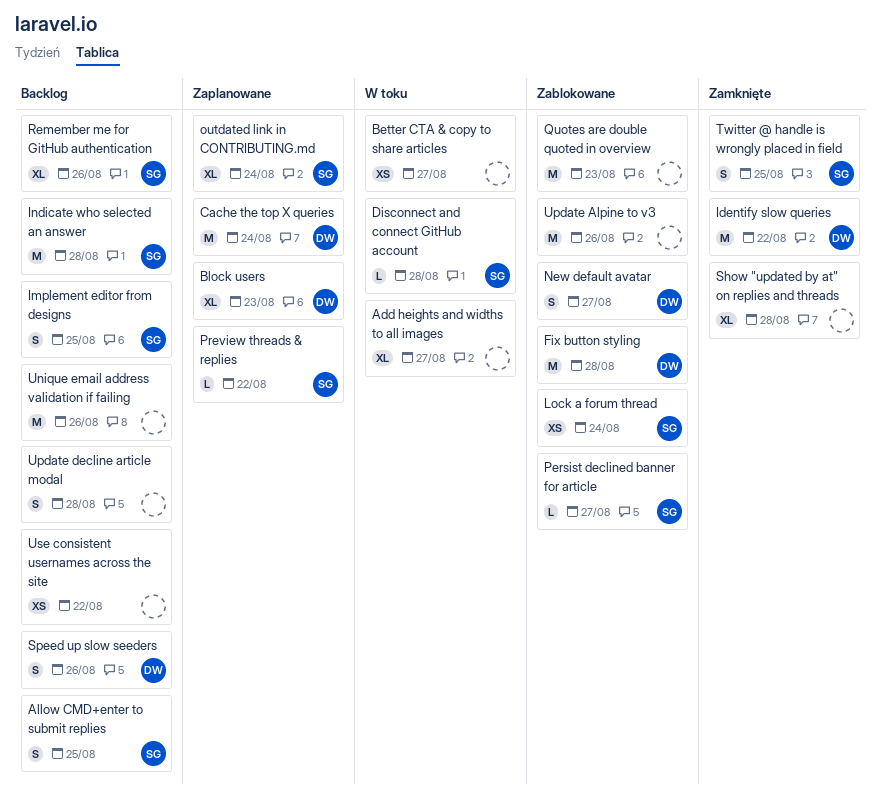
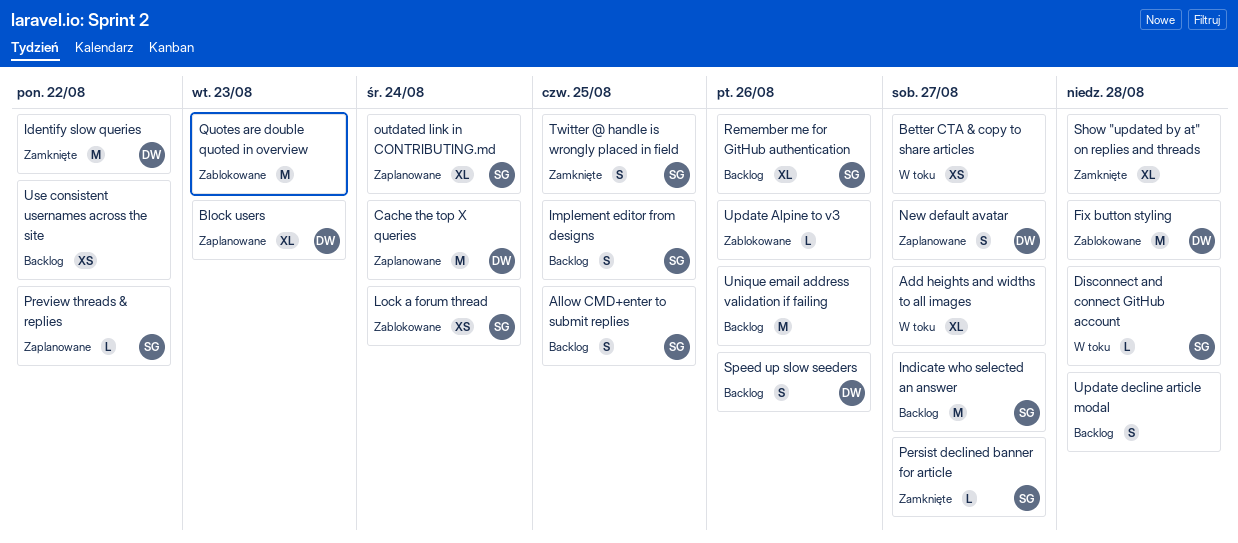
Indicate who selected an answer, due: Aug 28 -> Aug 27
New default avatar, status: Zablokowane -> Zaplanowane
Persist declined banner for article, status: Zablokowane -> Zamknięte
Update Alpine to v3, estimate: M -> L

